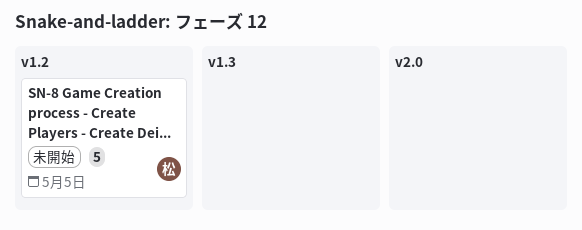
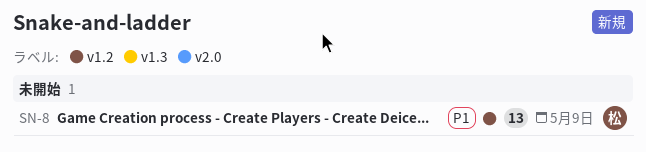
SN-8, estimate: 5 -> 13
SN-8, due: May 5 -> May 9

